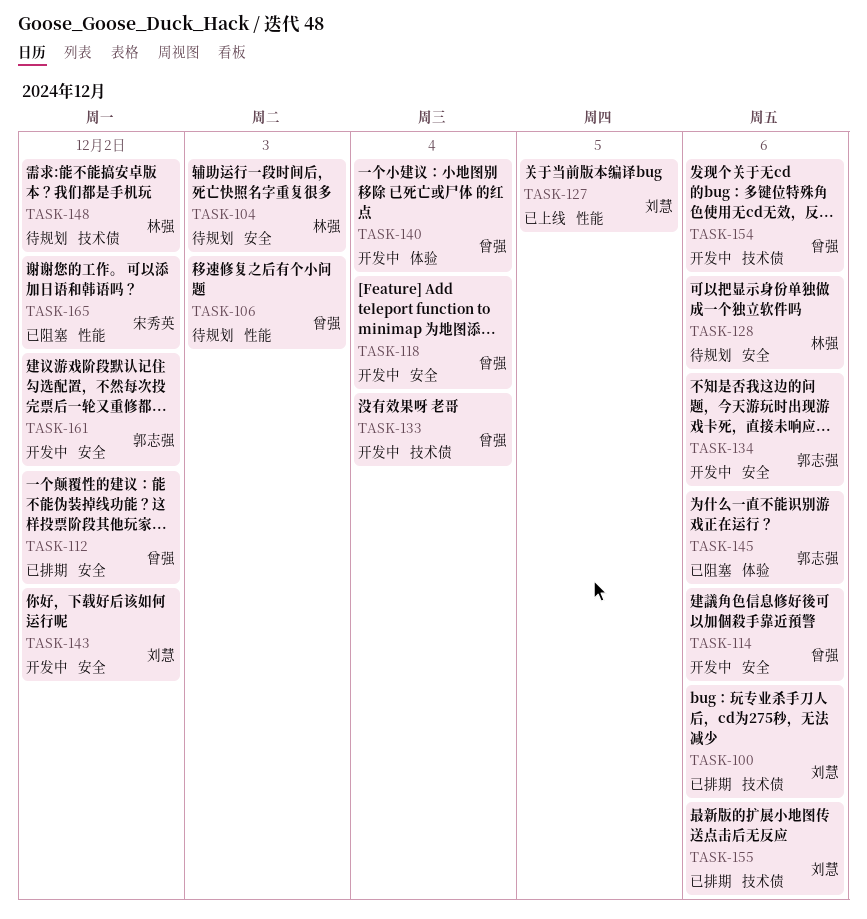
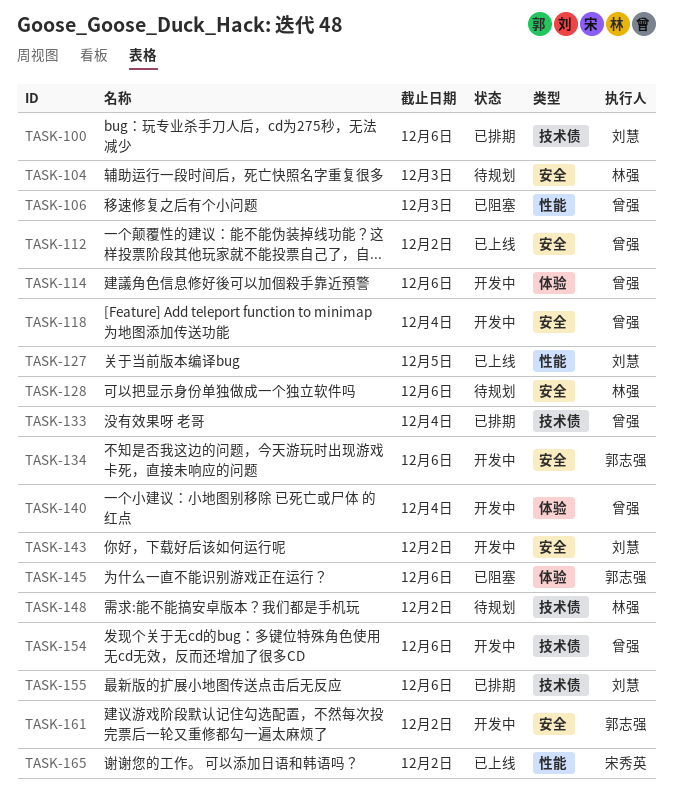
TASK-106, status: 待规划 -> 已阻塞
TASK-112, status: 已排期 -> 已上线
TASK-114, label: 安全 -> 体验
TASK-133, status: 开发中 -> 已排期
TASK-165, status: 已阻塞 -> 已上线

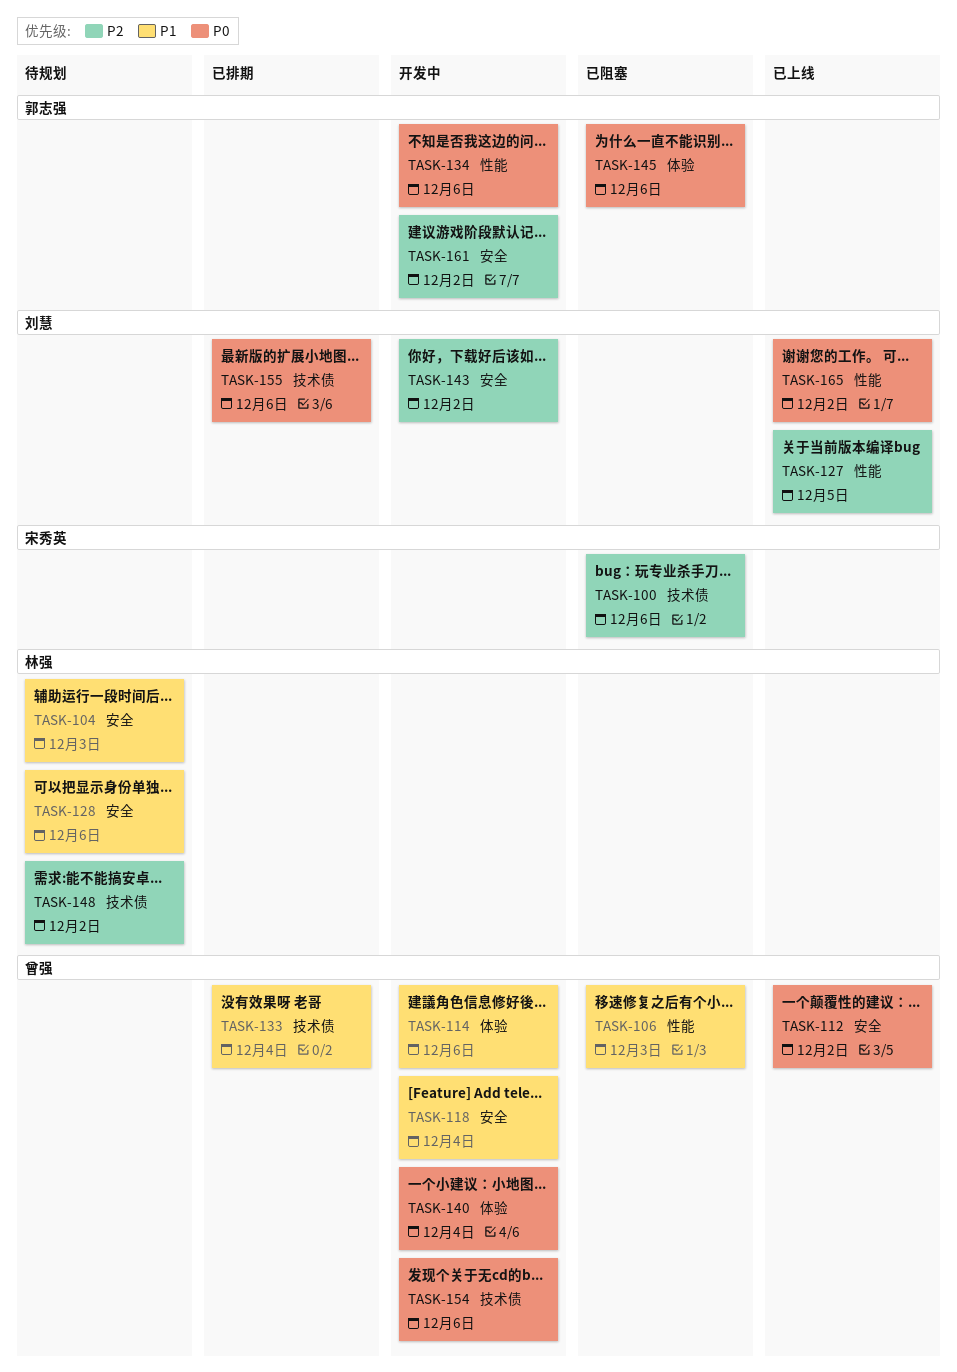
TASK-100, status: 已排期 -> 已阻塞
TASK-100, owner: 刘慧 -> 宋秀英
TASK-134, label: 安全 -> 性能
TASK-165, owner: 宋秀英 -> 刘慧

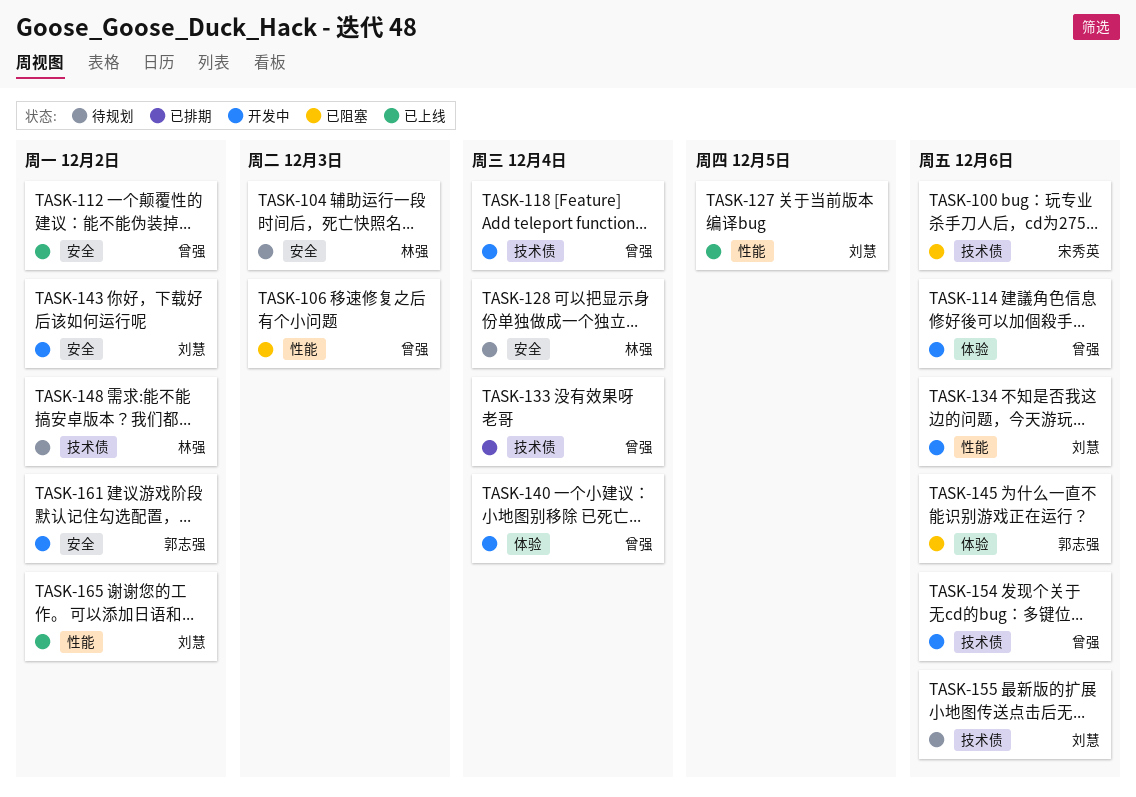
TASK-118, label: 安全 -> 技术债
TASK-128, due: Dec 6 -> Dec 4
TASK-134, owner: 郭志强 -> 刘慧
TASK-155, status: 已排期 -> 待规划

